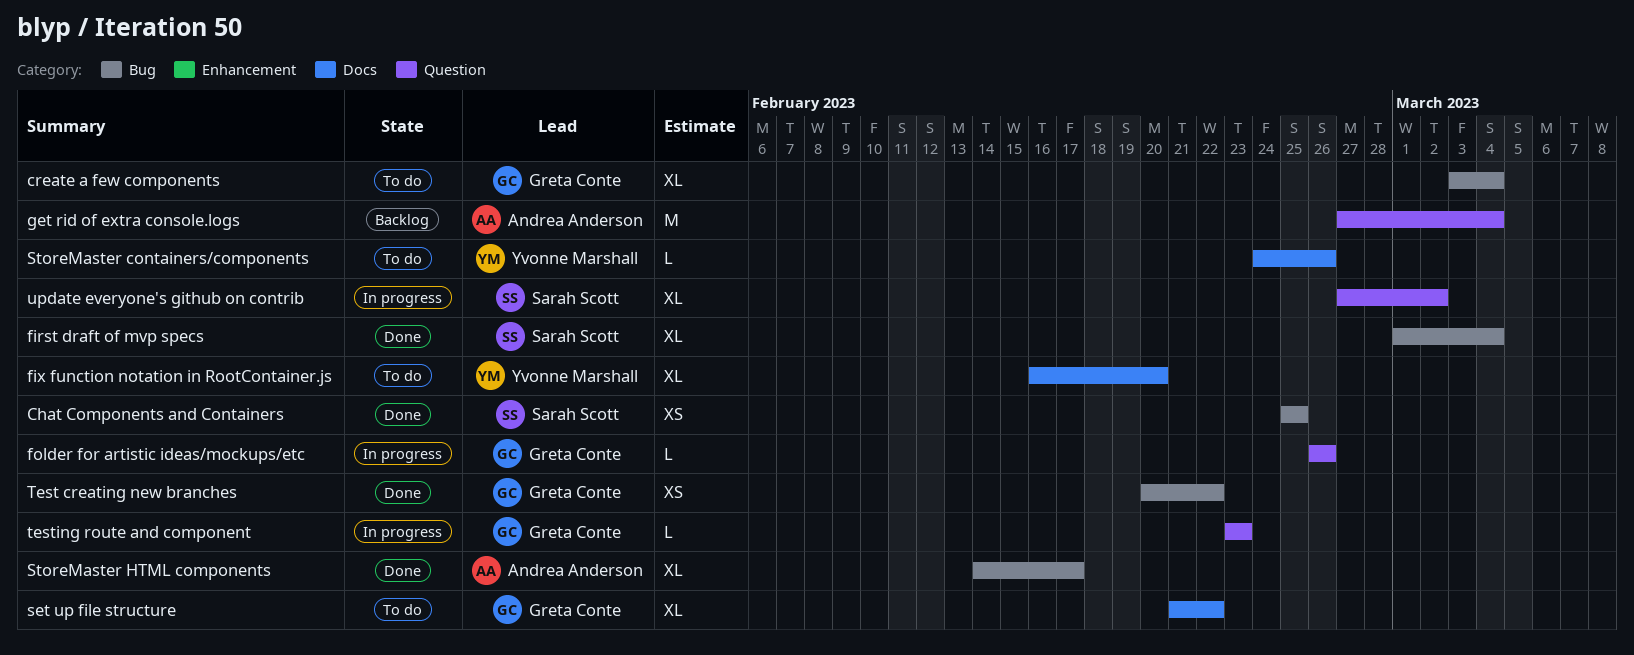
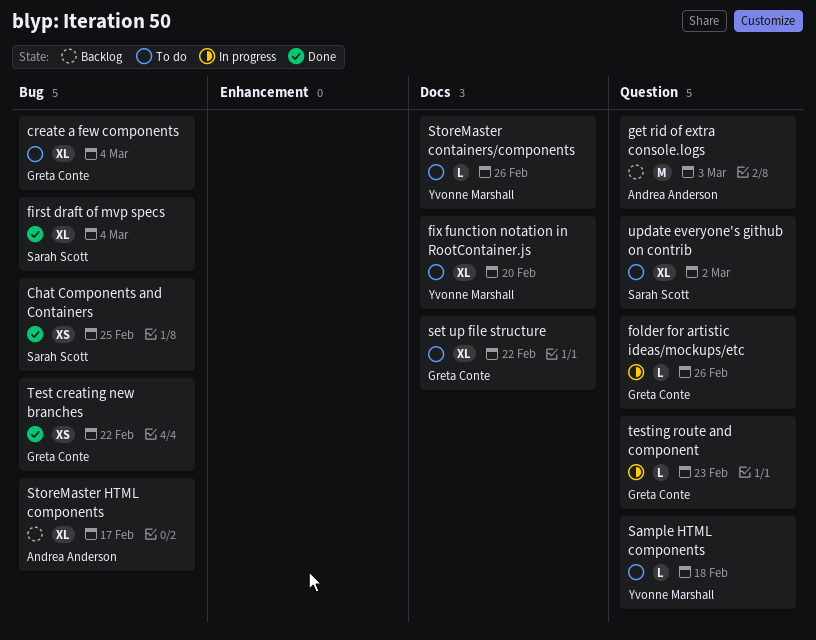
get rid of extra console.logs, due: Mar 4 -> Mar 3
Sample HTML components: none -> present
StoreMaster HTML components, status: Done -> Backlog
update everyone's github on contrib, status: In progress -> To do

